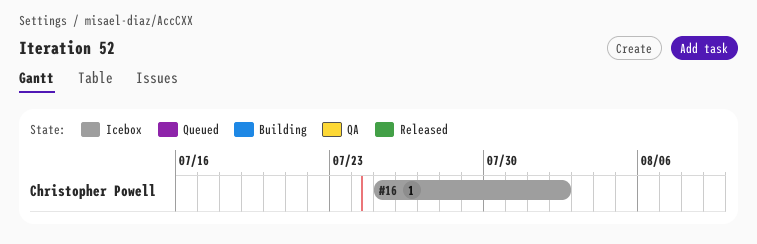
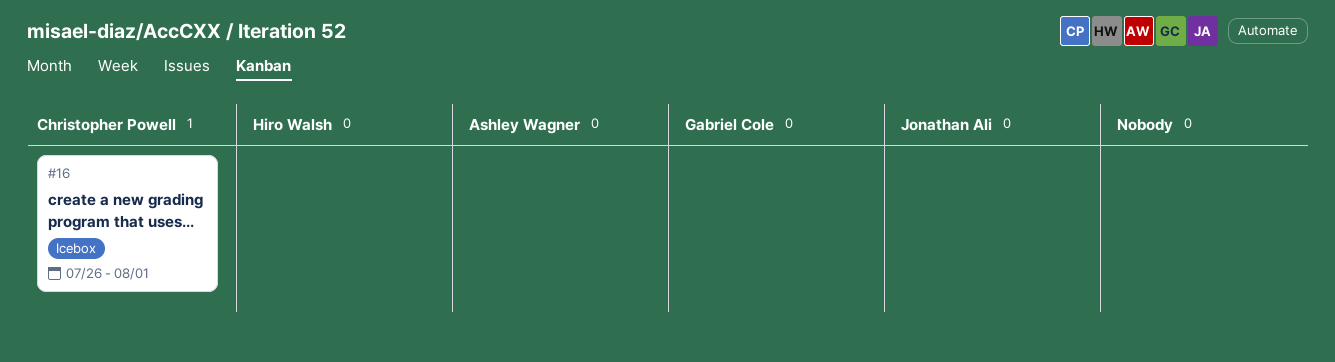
#16, start: Jul 25 -> Jul 26
#16, due: Aug 2 -> Aug 1

